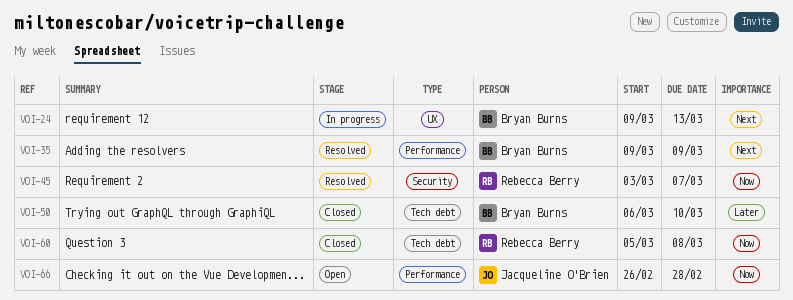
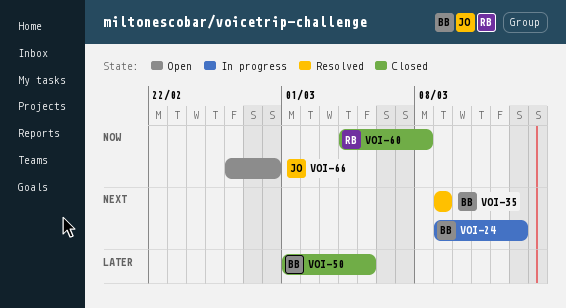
VOI-45: present -> none
VOI-50, start: Mar 6 -> Mar 1
VOI-50, due: Mar 10 -> Mar 5
VOI-60, start: Mar 5 -> Mar 4

